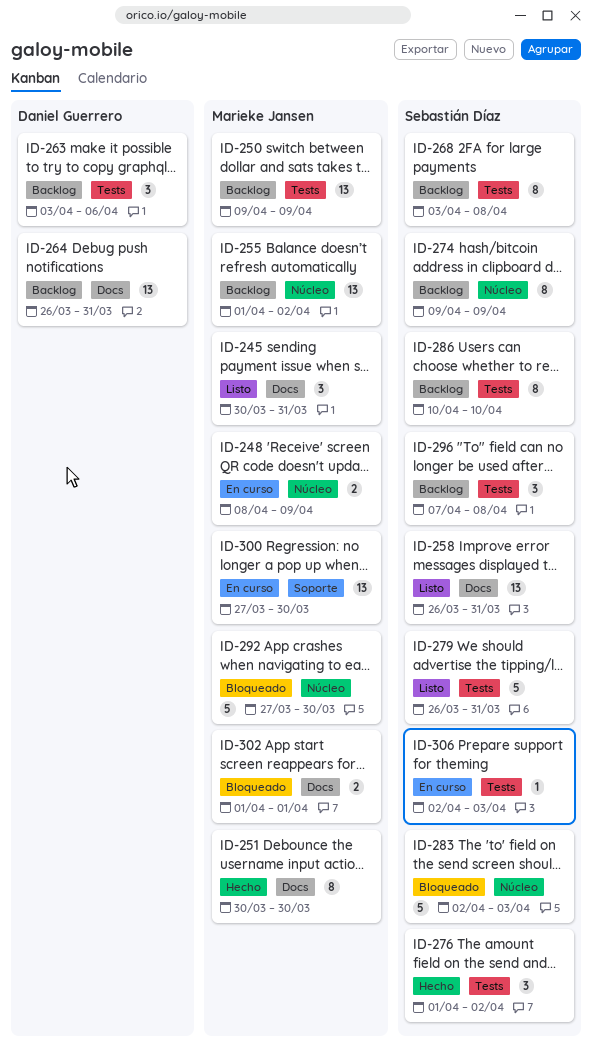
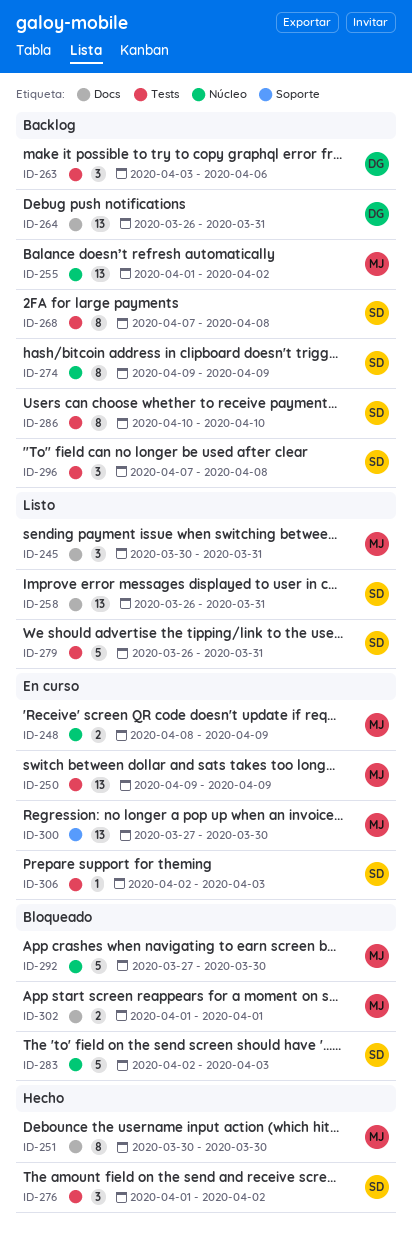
ID-250, status: Backlog -> En curso
ID-268, start: Apr 3 -> Apr 7

